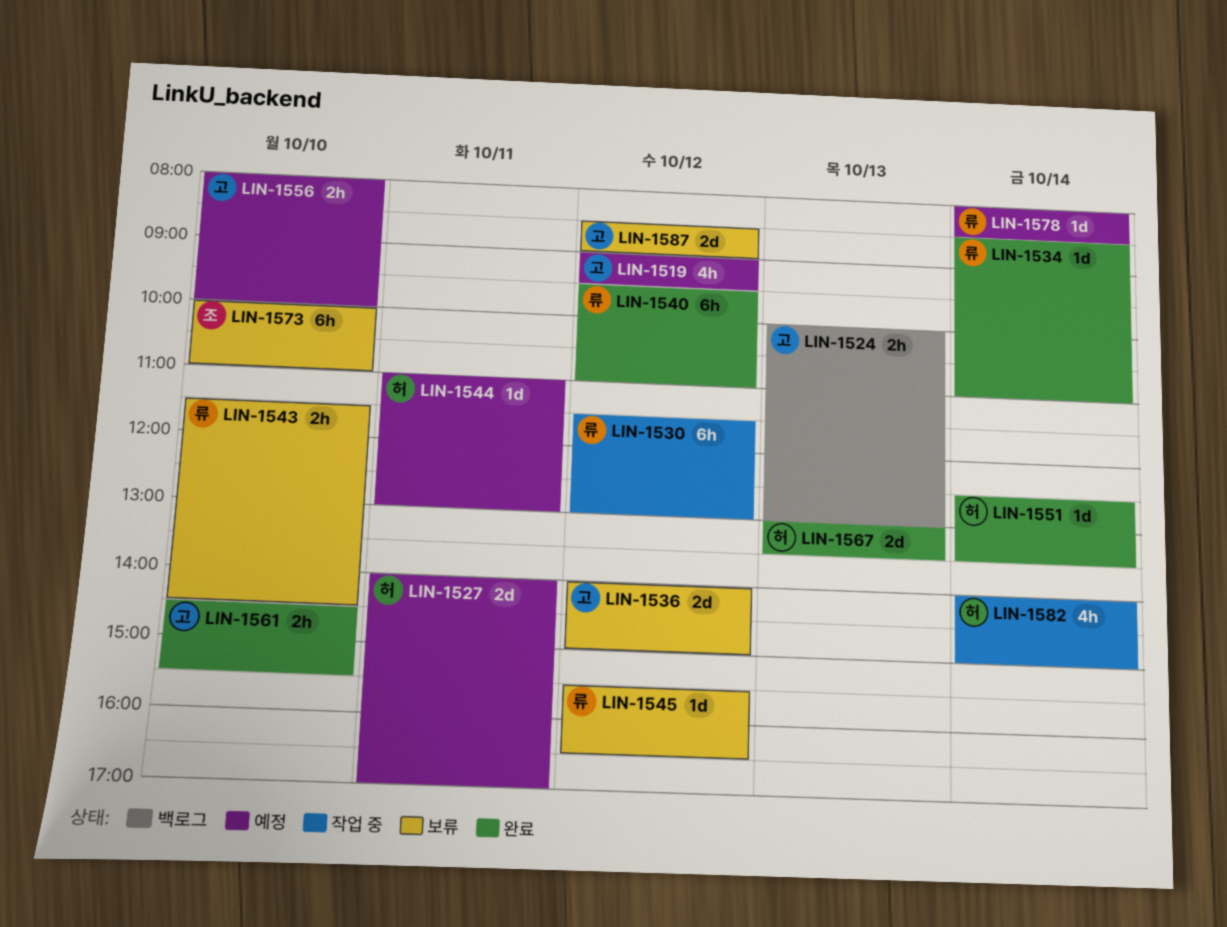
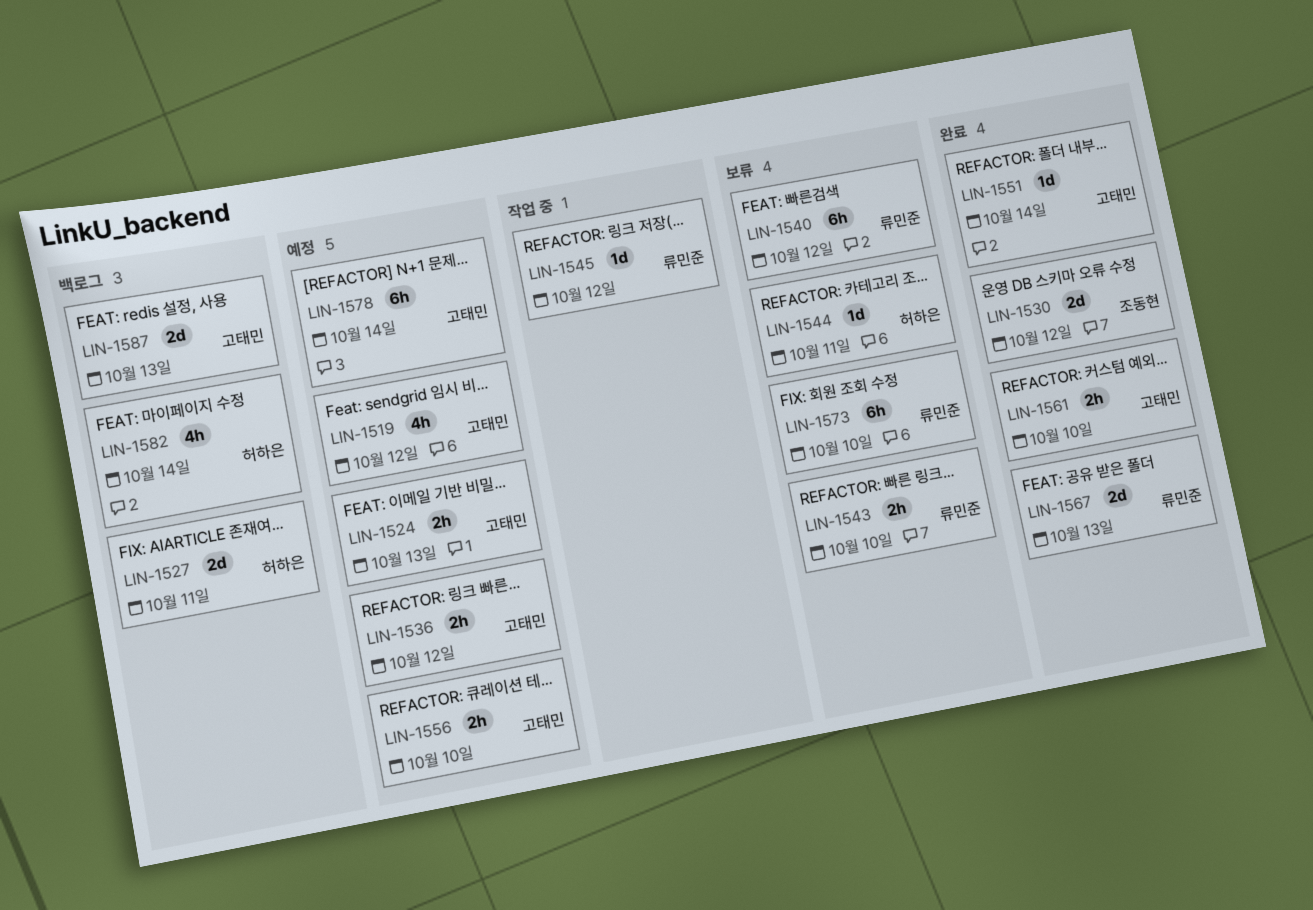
LIN-1524, status: 백로그 -> 예정
LIN-1527, status: 예정 -> 백로그
LIN-1530, status: 작업 중 -> 완료
LIN-1530, owner: 류민준 -> 조동현
LIN-1530, estimate: 6h -> 2d
LIN-1534: present -> none
LIN-1536, status: 보류 -> 예정
LIN-1536, estimate: 2d -> 2h
LIN-1540, status: 완료 -> 보류
LIN-1544, status: 예정 -> 보류
LIN-1545, status: 보류 -> 작업 중
LIN-1551, owner: 허하은 -> 고태민
LIN-1567, owner: 허하은 -> 류민준
LIN-1573, owner: 조동현 -> 류민준
LIN-1578, owner: 류민준 -> 고태민
LIN-1578, estimate: 1d -> 6h
LIN-1582, status: 작업 중 -> 백로그
LIN-1587, status: 보류 -> 백로그
LIN-1587, day: Oct 12 -> Oct 13

